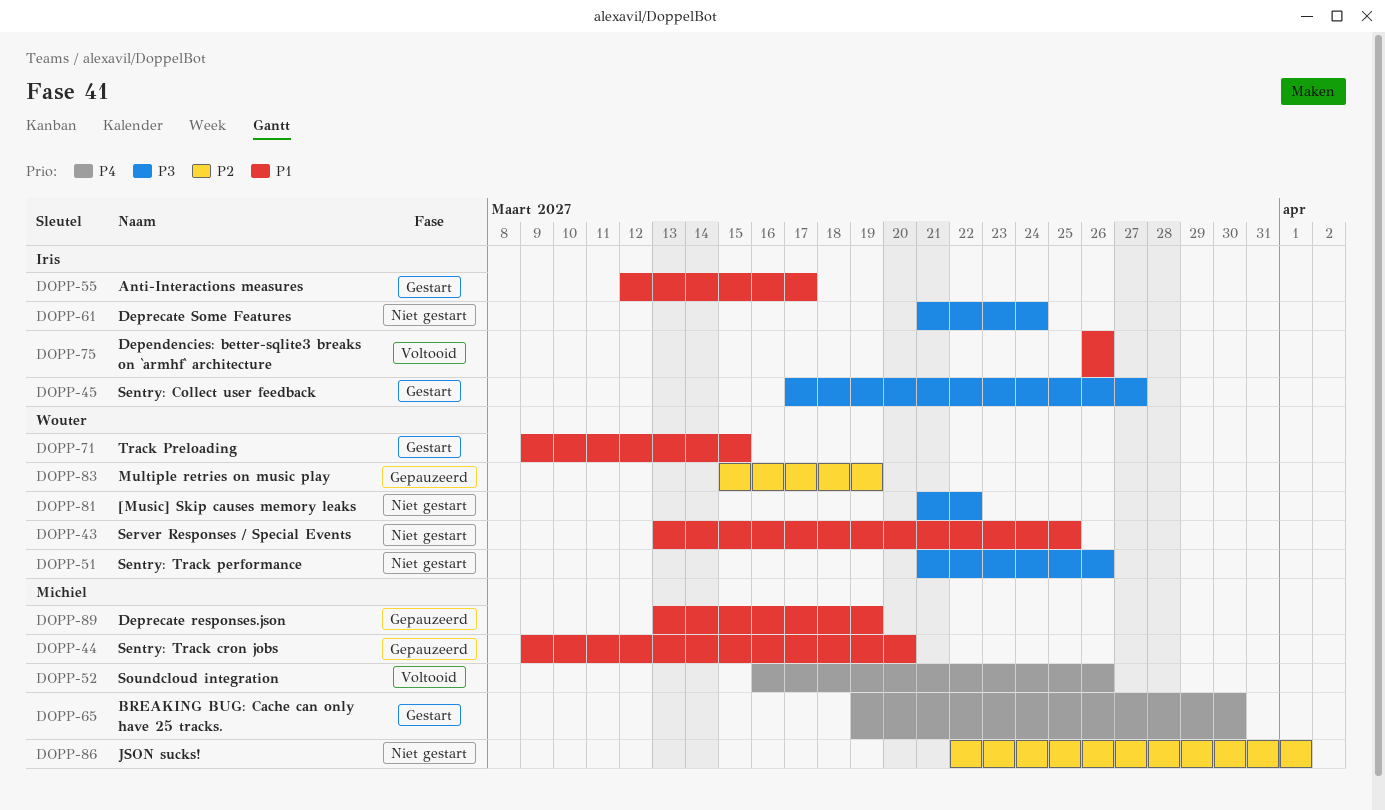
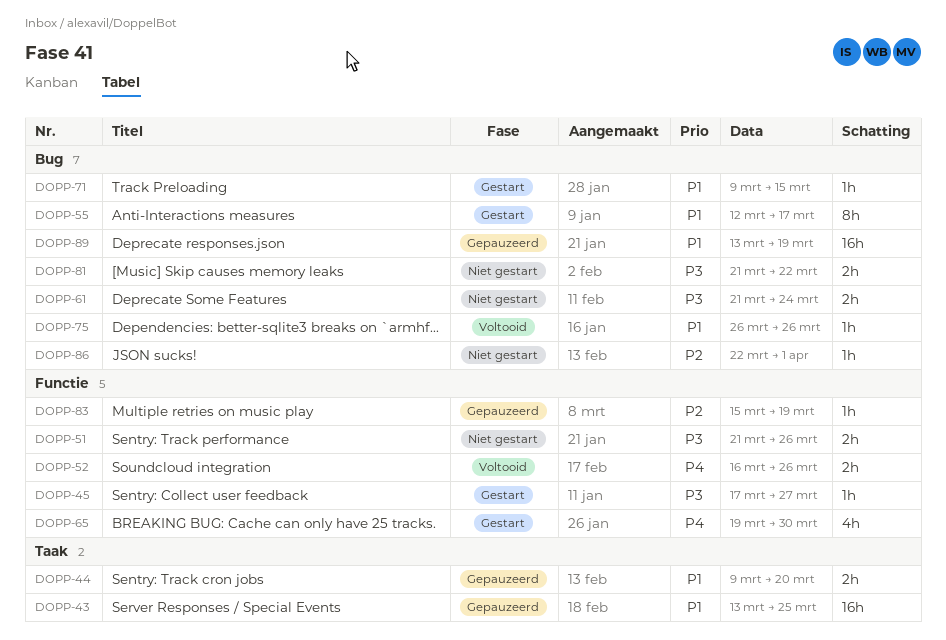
DOPP-43, status: Niet gestart -> Gepauzeerd

